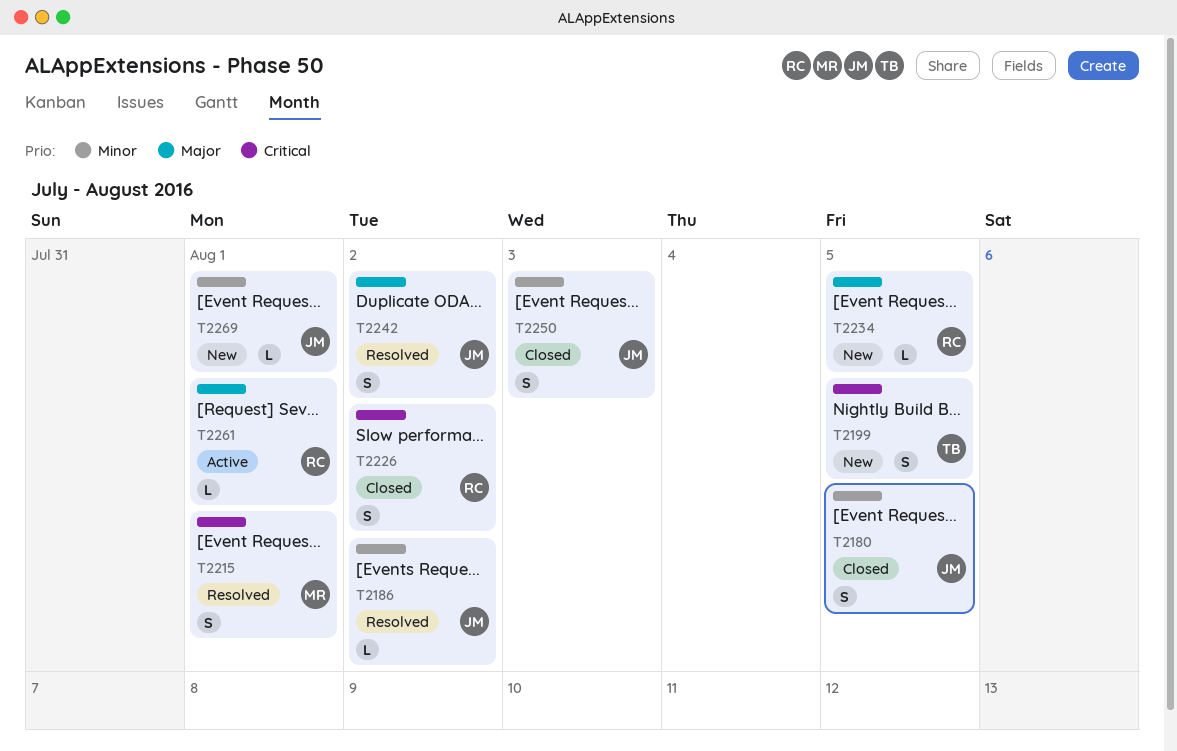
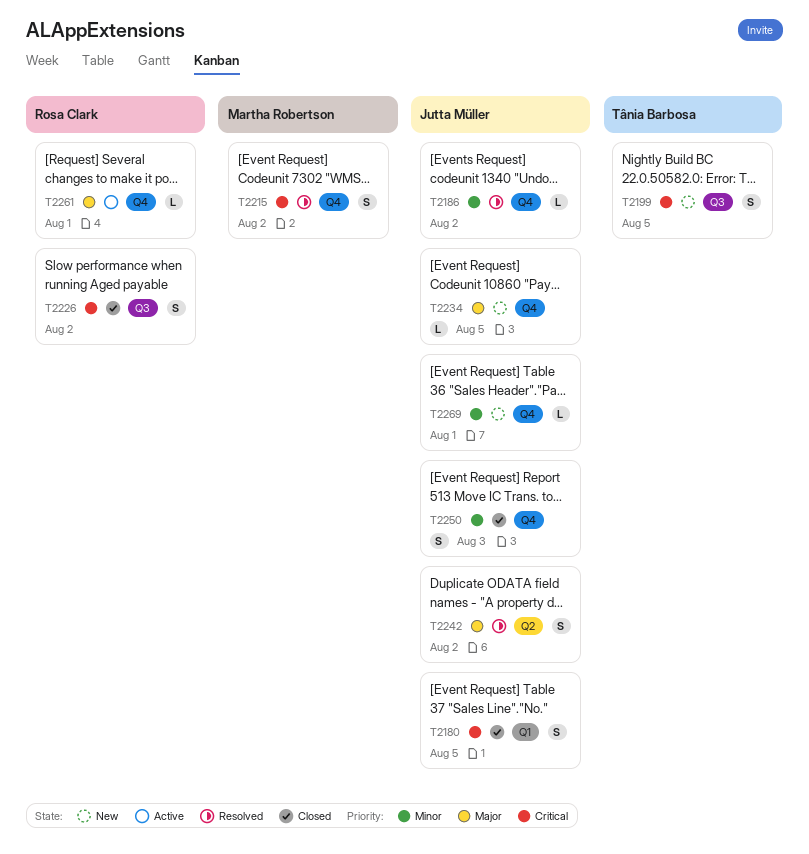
T2180, priority: Minor -> Critical
T2215, due: Aug 1 -> Aug 2
T2234, owner: Rosa Clark -> Jutta Müller

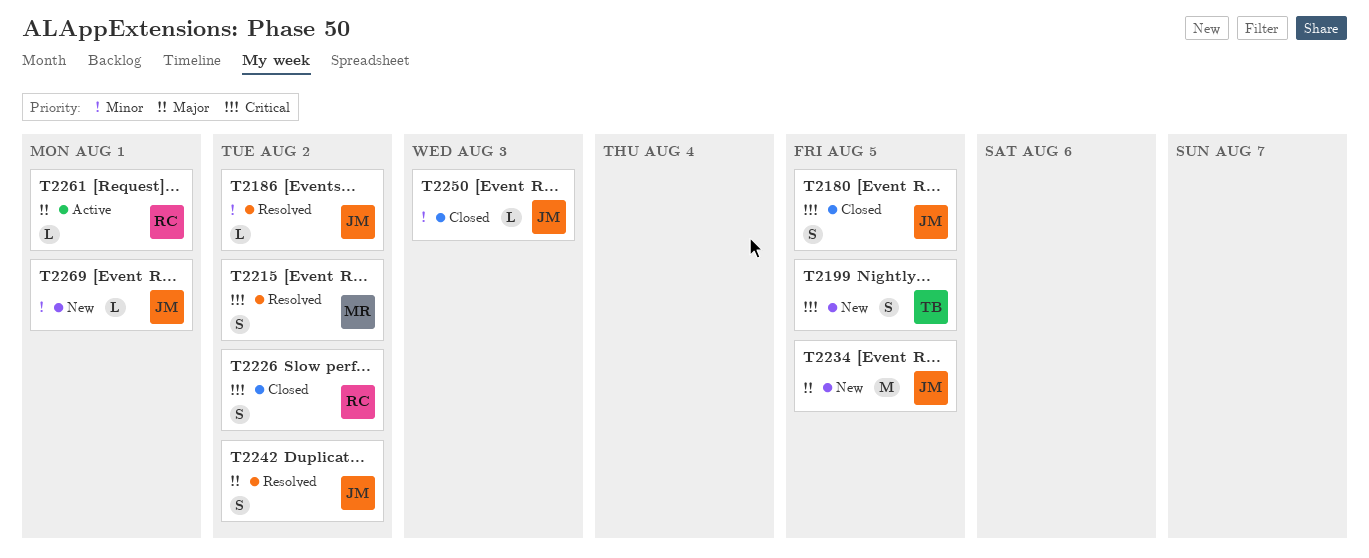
T2234, estimate: L -> M
T2250, estimate: S -> L

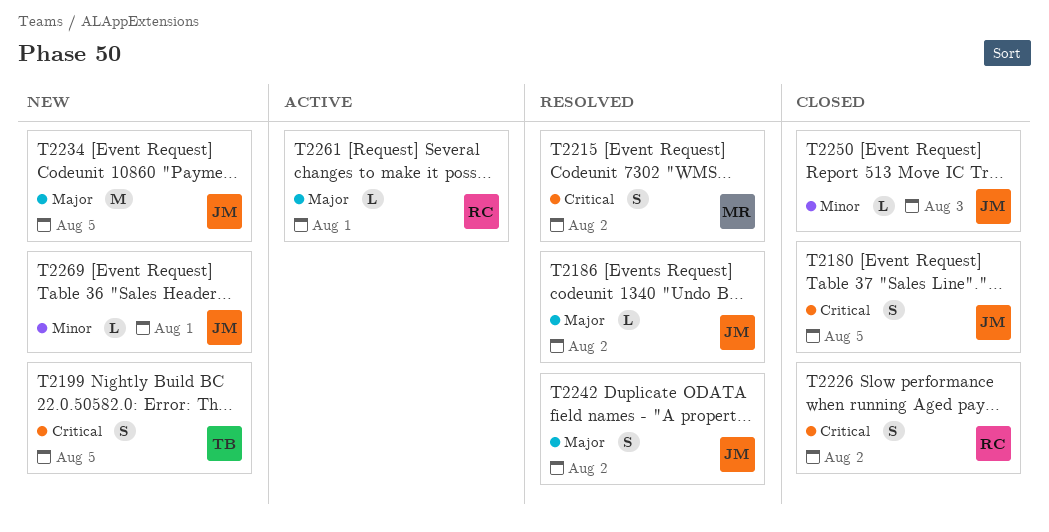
T2186, priority: Minor -> Major

